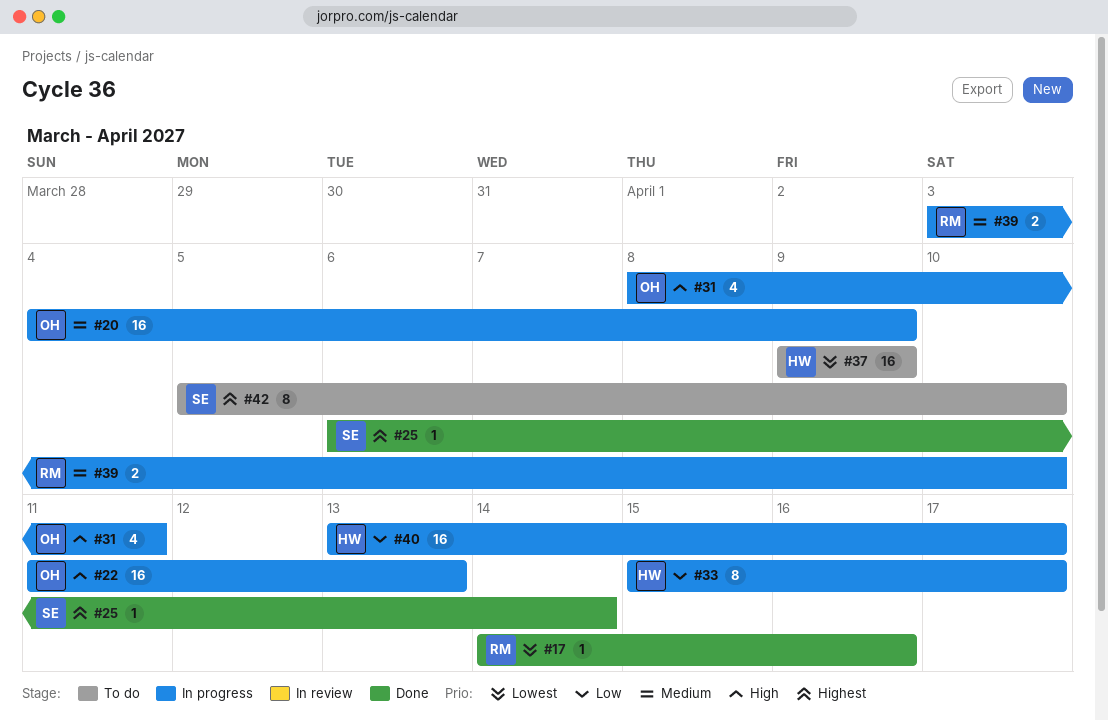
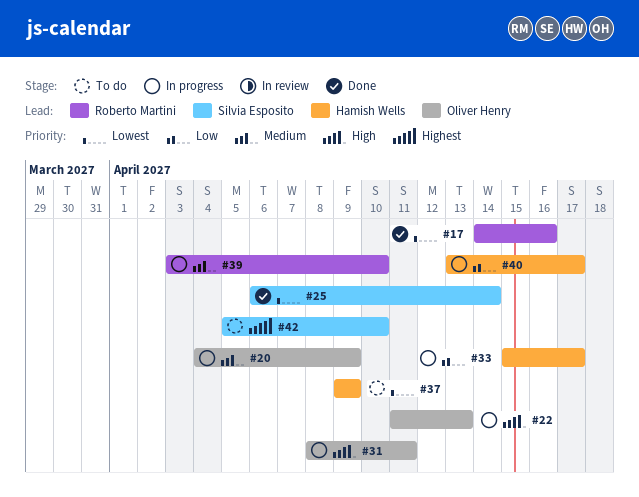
#25, priority: Highest -> Lowest

